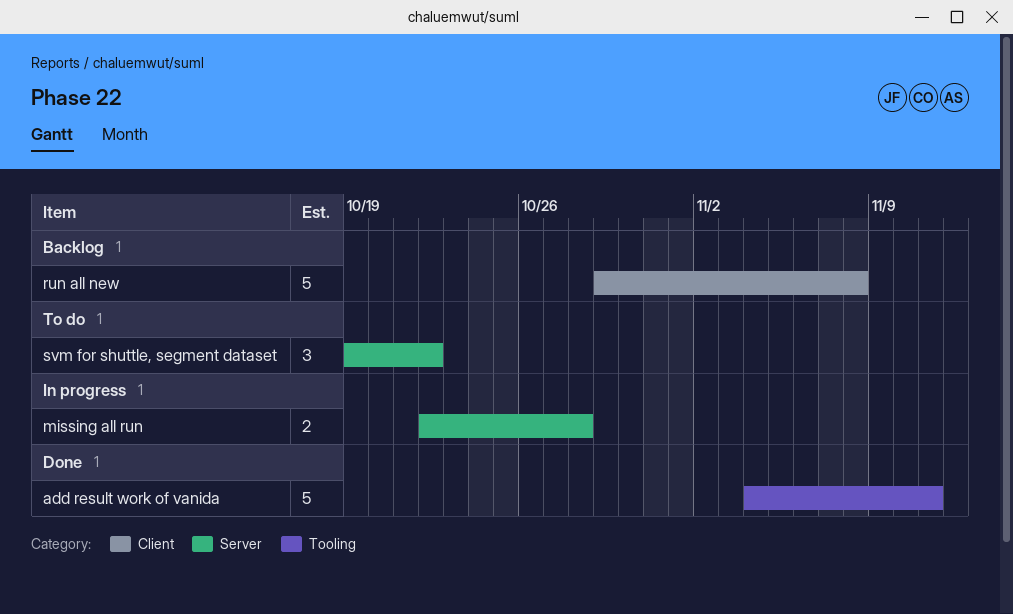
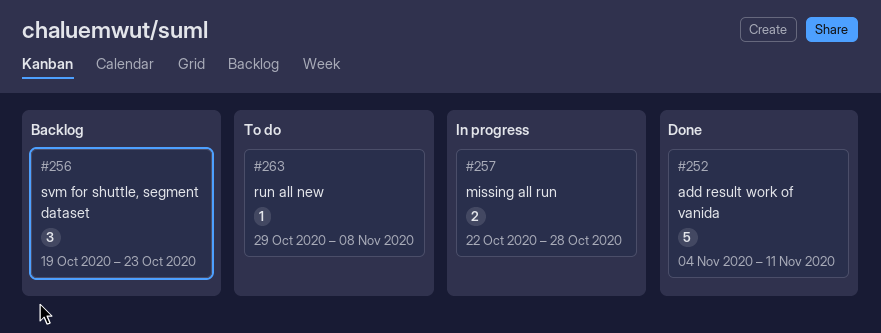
run all new, status: Backlog -> To do
run all new, estimate: 5 -> 1
svm for shuttle, segment dataset, status: To do -> Backlog
svm for shuttle, segment dataset, due: Oct 22 -> Oct 23

